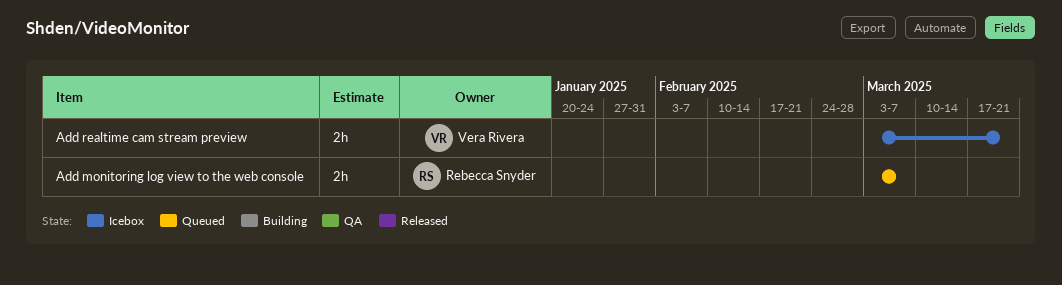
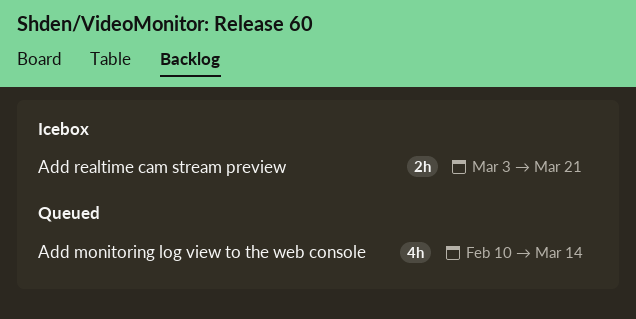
Add monitoring log view to the web console, estimate: 2h -> 4h
Add monitoring log view to the web console, start: Mar 3 -> Feb 10
Add monitoring log view to the web console, due: Mar 7 -> Mar 14

